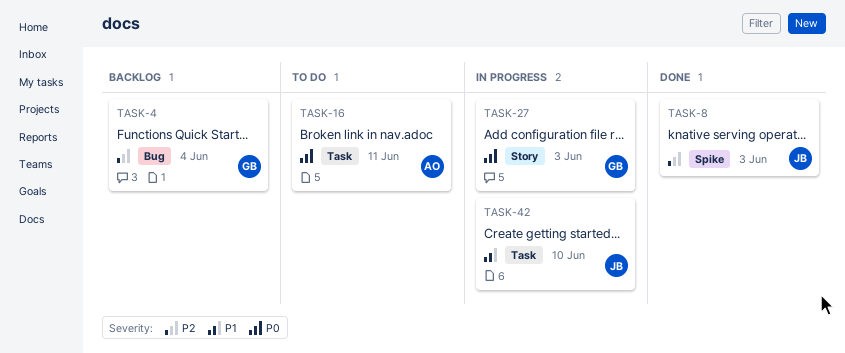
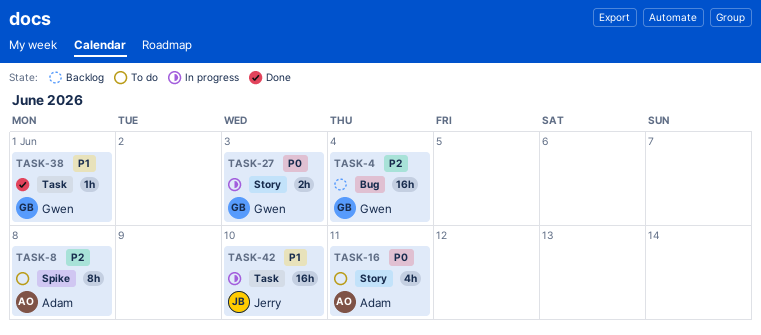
TASK-8, status: Done -> To do
TASK-8, owner: Jerry -> Adam
TASK-8, due: Jun 3 -> Jun 8
TASK-16, label: Task -> Story
TASK-38: none -> present

